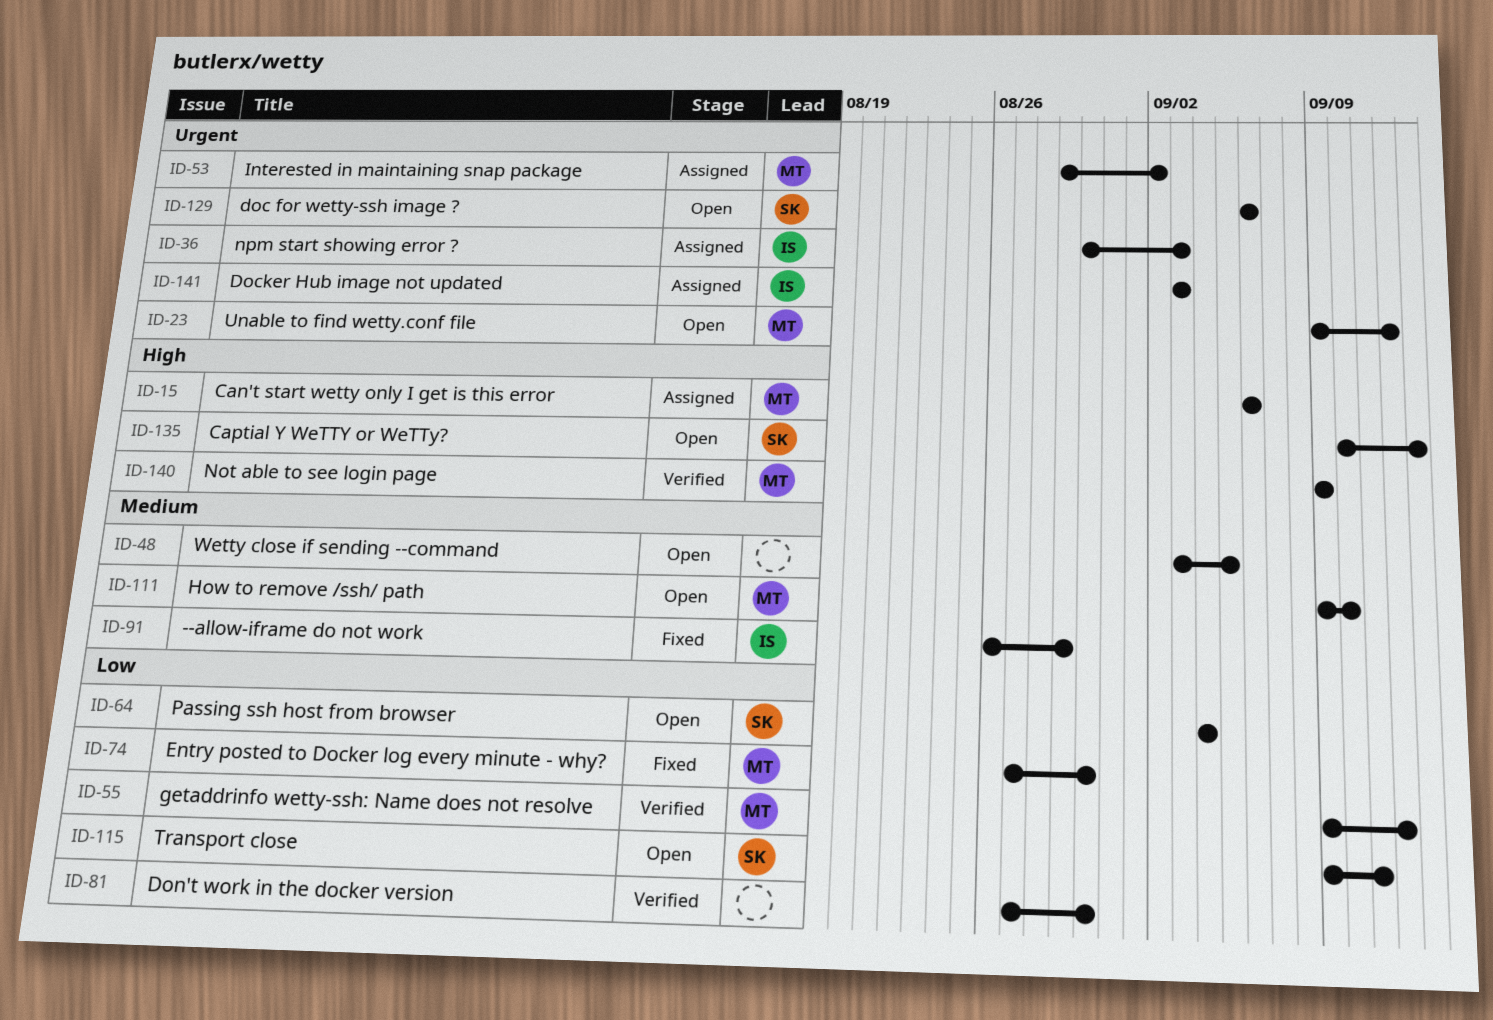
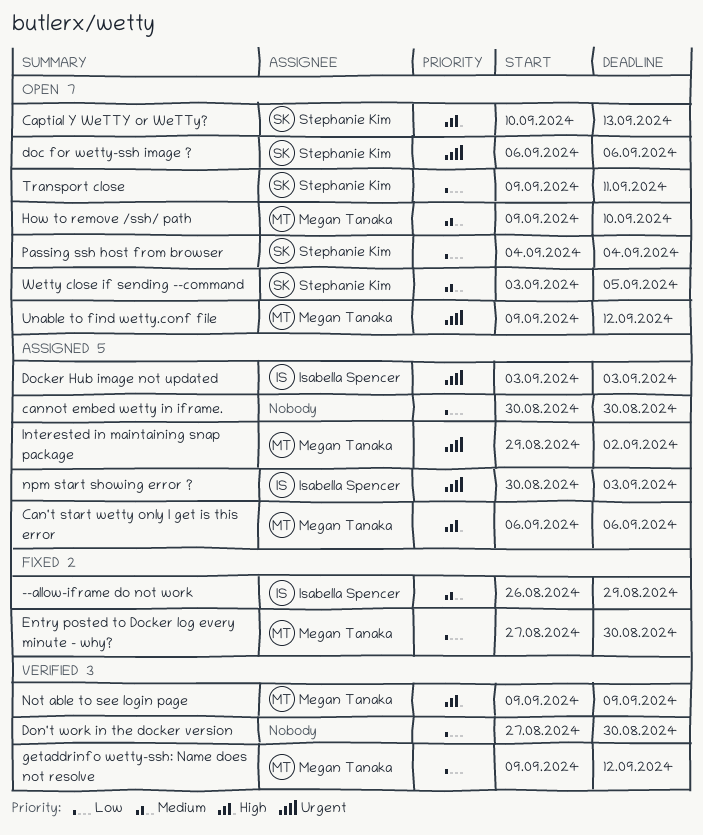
cannot embed wetty in iframe.: none -> present
Wetty close if sending --command, owner: none -> Stephanie Kim

